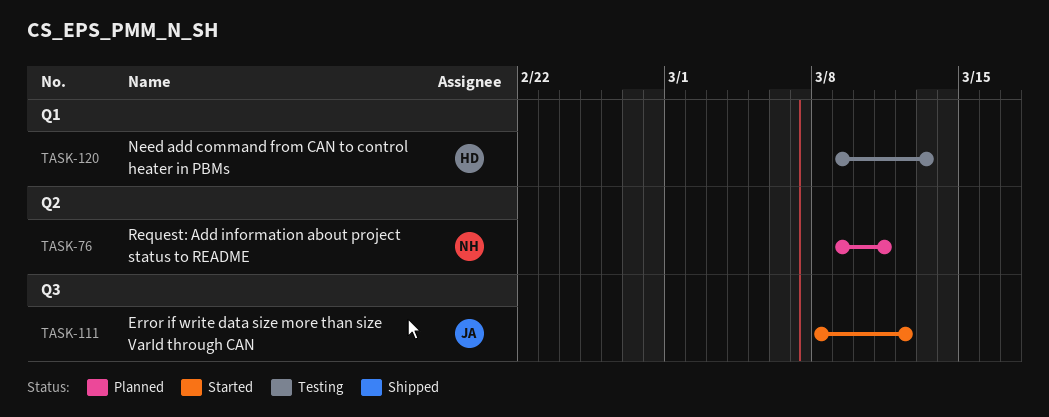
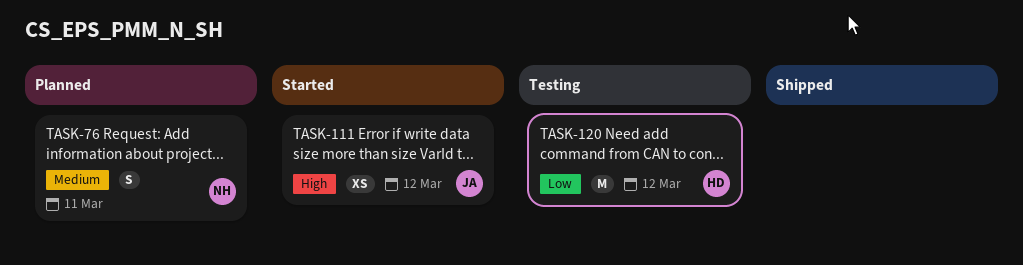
TASK-120, due: Mar 13 -> Mar 12

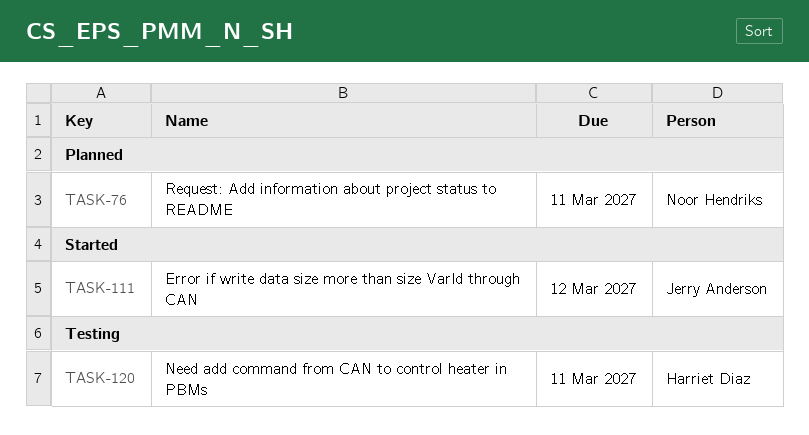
TASK-120, due: Mar 12 -> Mar 11

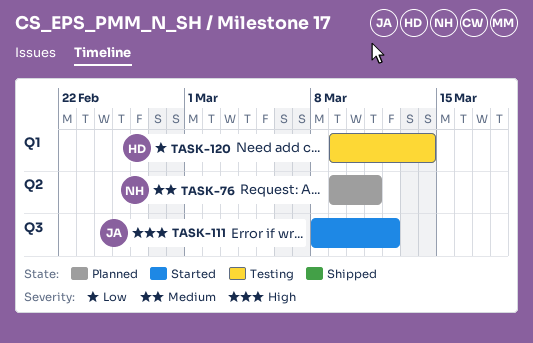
TASK-120, due: Mar 11 -> Mar 14

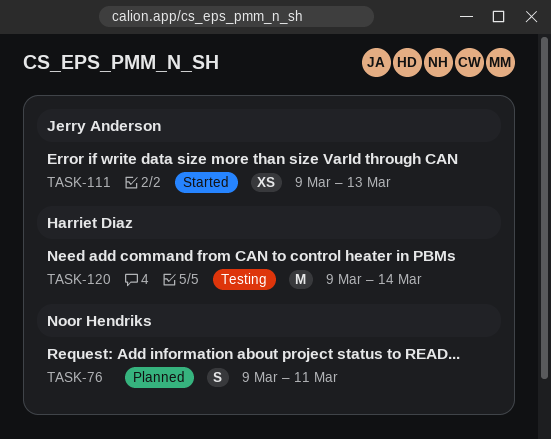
TASK-111, start: Mar 8 -> Mar 9
TASK-111, due: Mar 12 -> Mar 13

